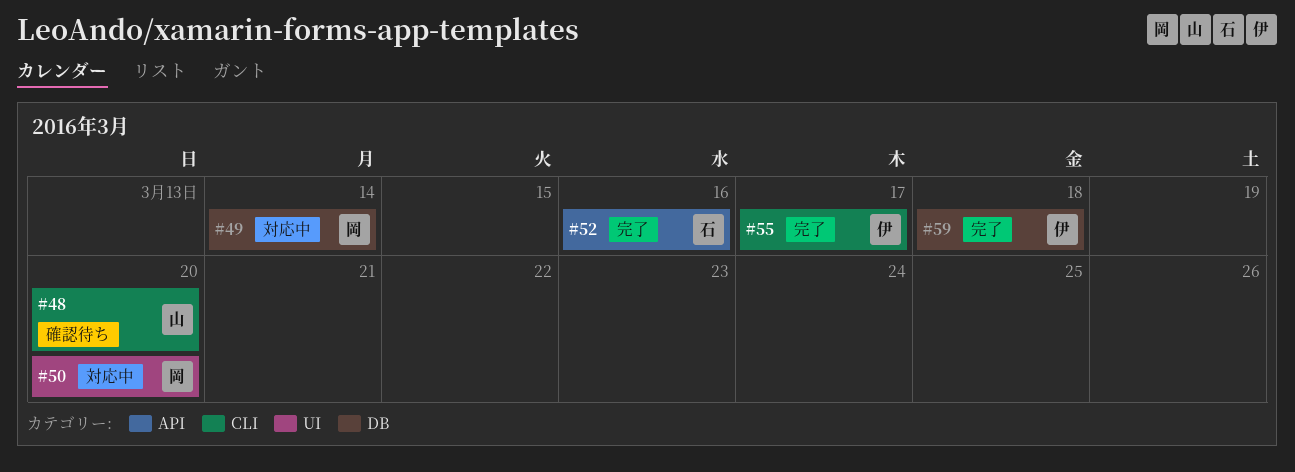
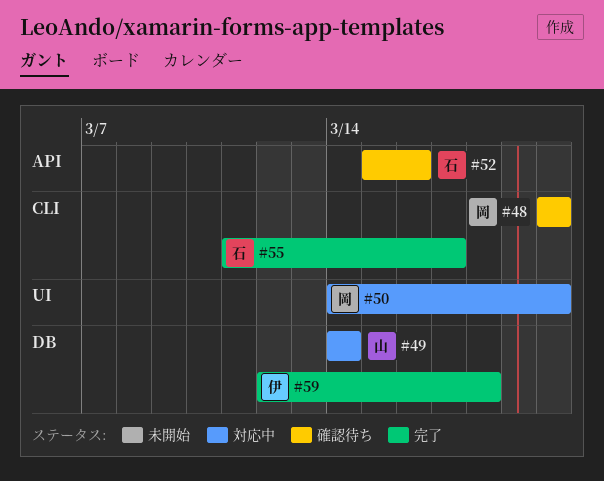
#48, owner: 山 -> 岡
#49, owner: 岡 -> 山
#52, status: 完了 -> 確認待ち
#55, owner: 伊 -> 石

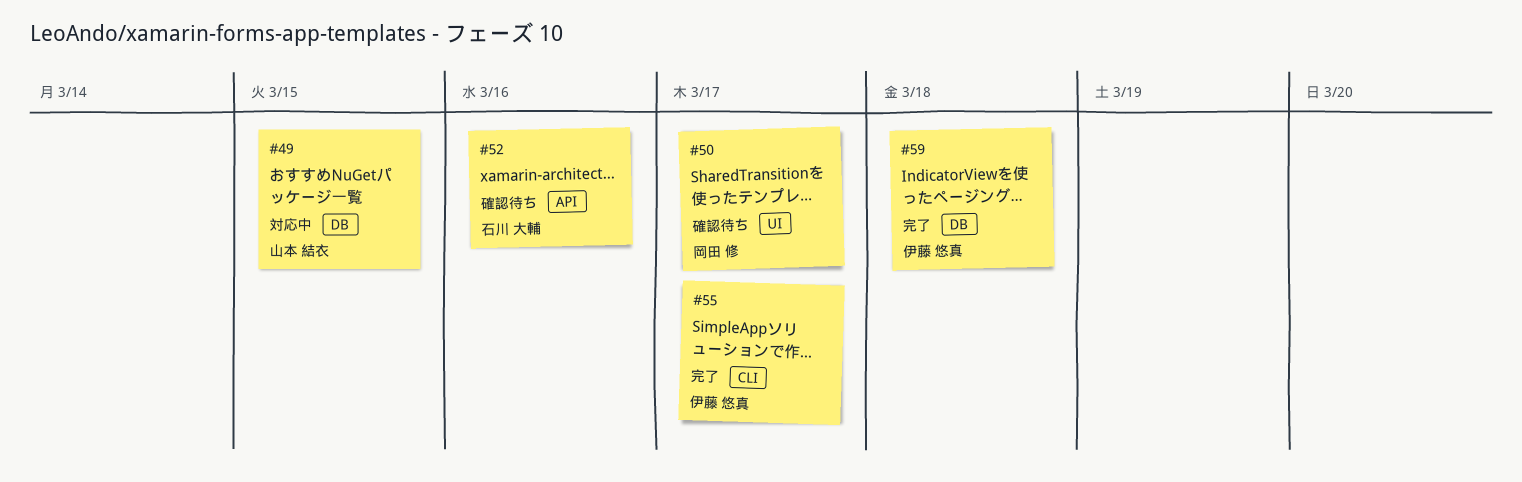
#48: present -> none
#49, due: Mar 14 -> Mar 15
#50, status: 対応中 -> 確認待ち
#50, due: Mar 20 -> Mar 17
#55, owner: 石川 大輔 -> 伊藤 悠真

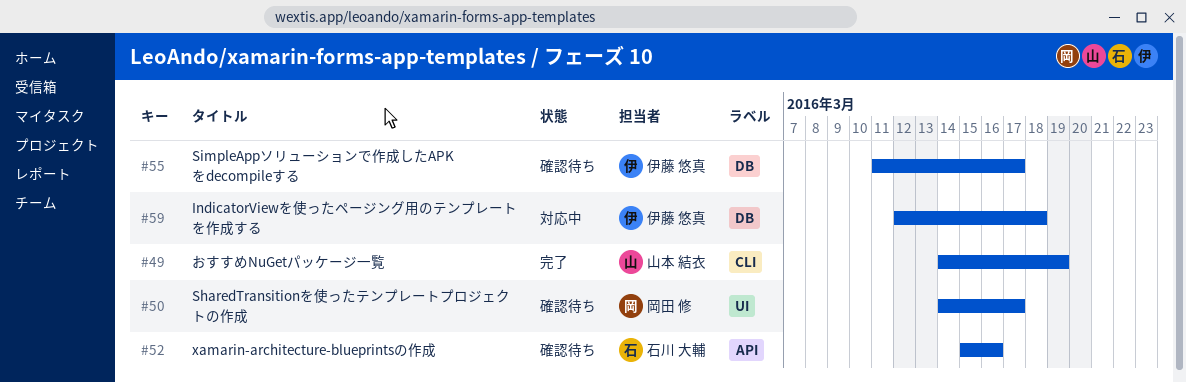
#49, status: 対応中 -> 完了
#49, label: DB -> CLI
#49, due: Mar 15 -> Mar 19
#55, status: 完了 -> 確認待ち
#55, label: CLI -> DB
#59, status: 完了 -> 対応中

